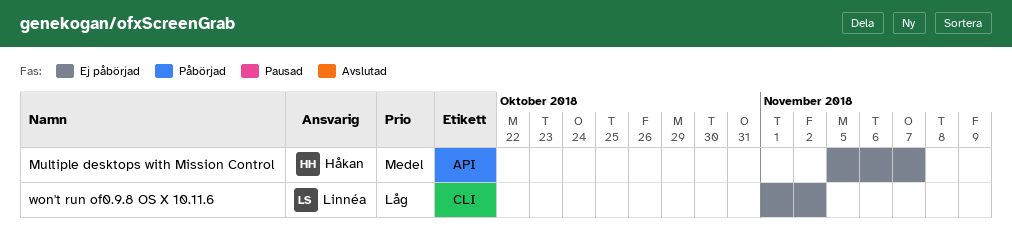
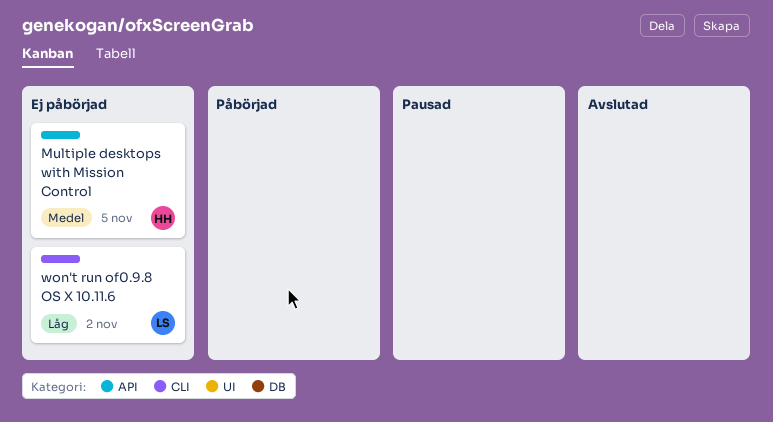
Multiple desktops with Mission Control, due: Nov 7 -> Nov 5

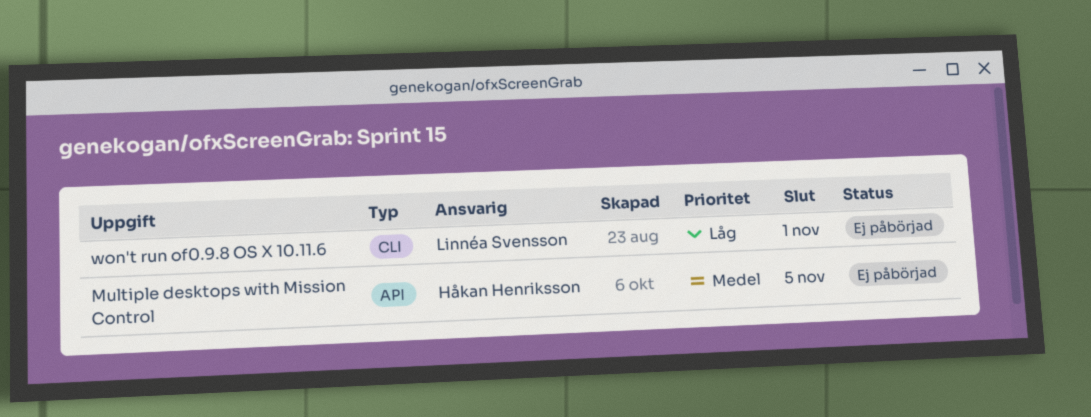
won't run of0.9.8 OS X 10.11.6, due: Nov 2 -> Nov 1

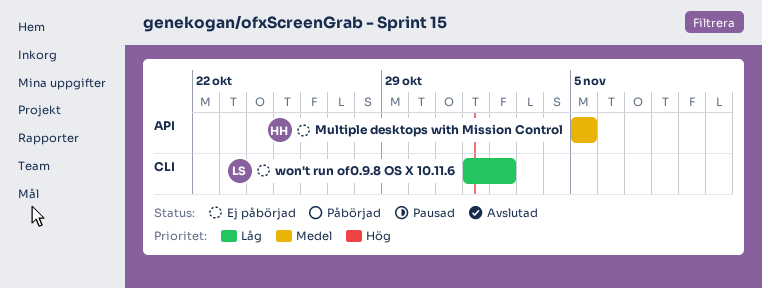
won't run of0.9.8 OS X 10.11.6, due: Nov 1 -> Nov 2

